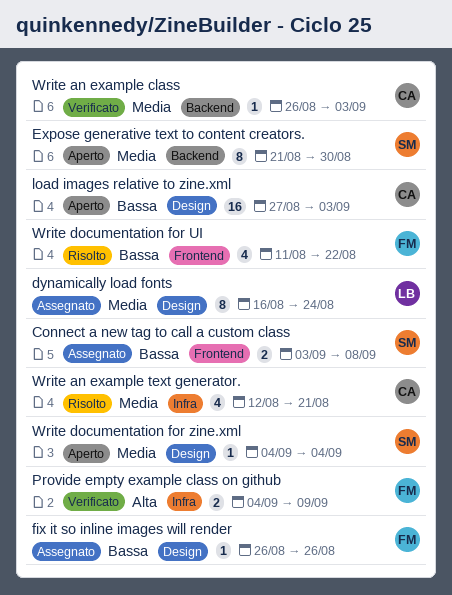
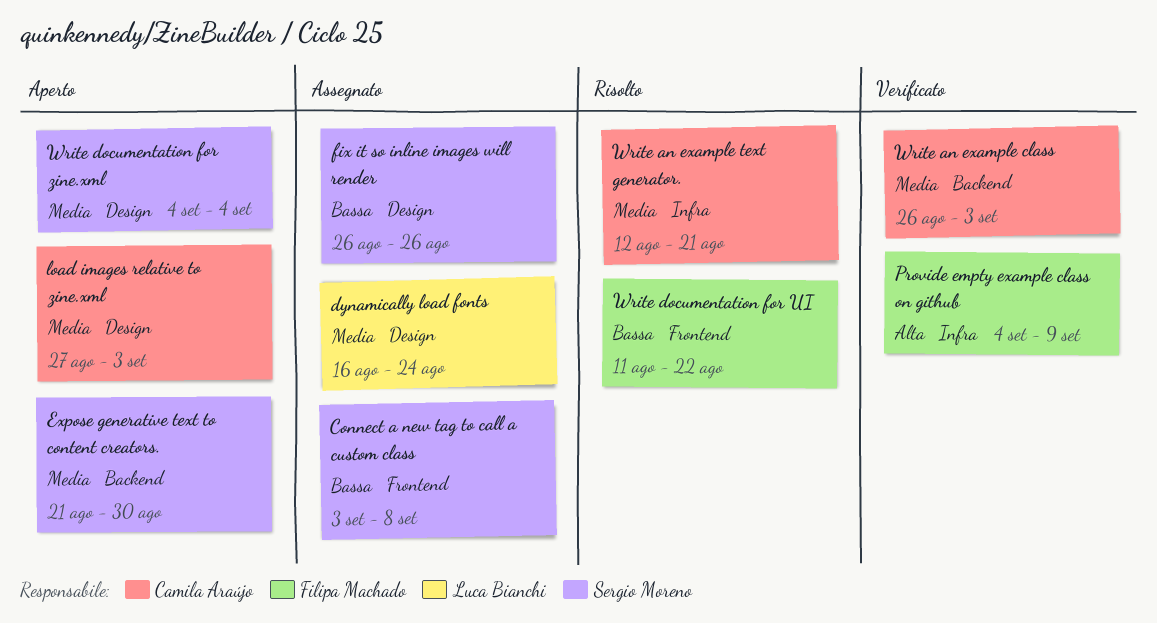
fix it so inline images will render, owner: Filipa Machado -> Sergio Moreno
load images relative to zine.xml, priority: Bassa -> Media

